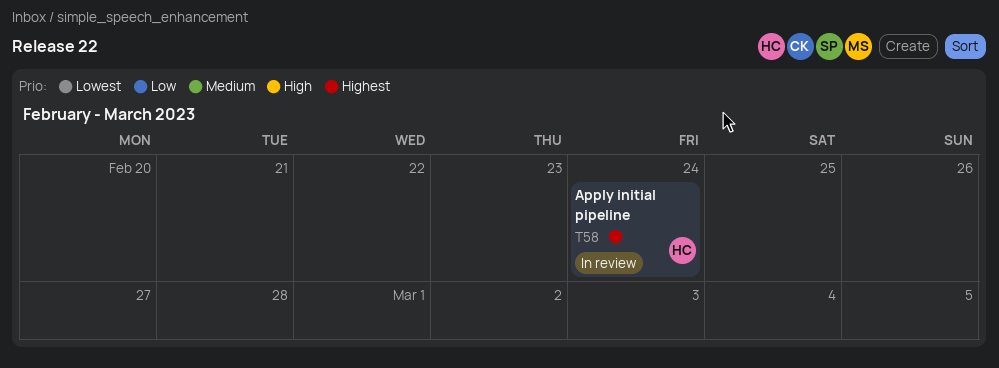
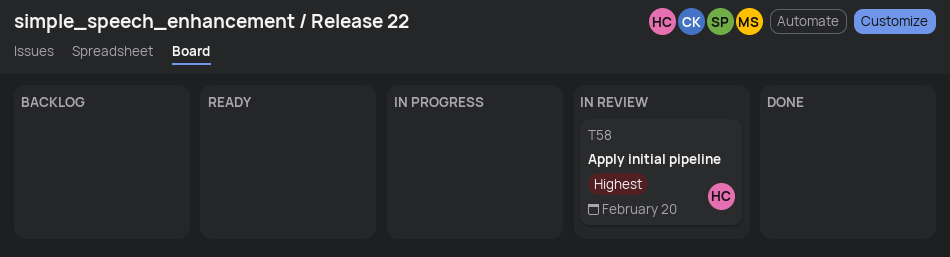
T58, due: Feb 24 -> Feb 20

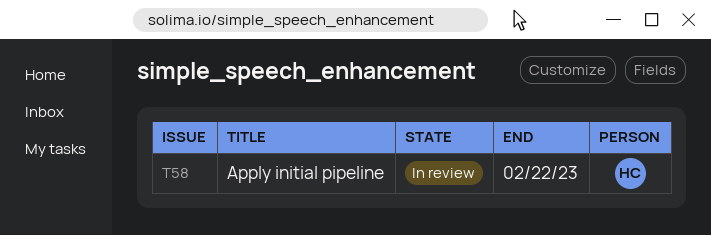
T58, due: Feb 20 -> Feb 22

